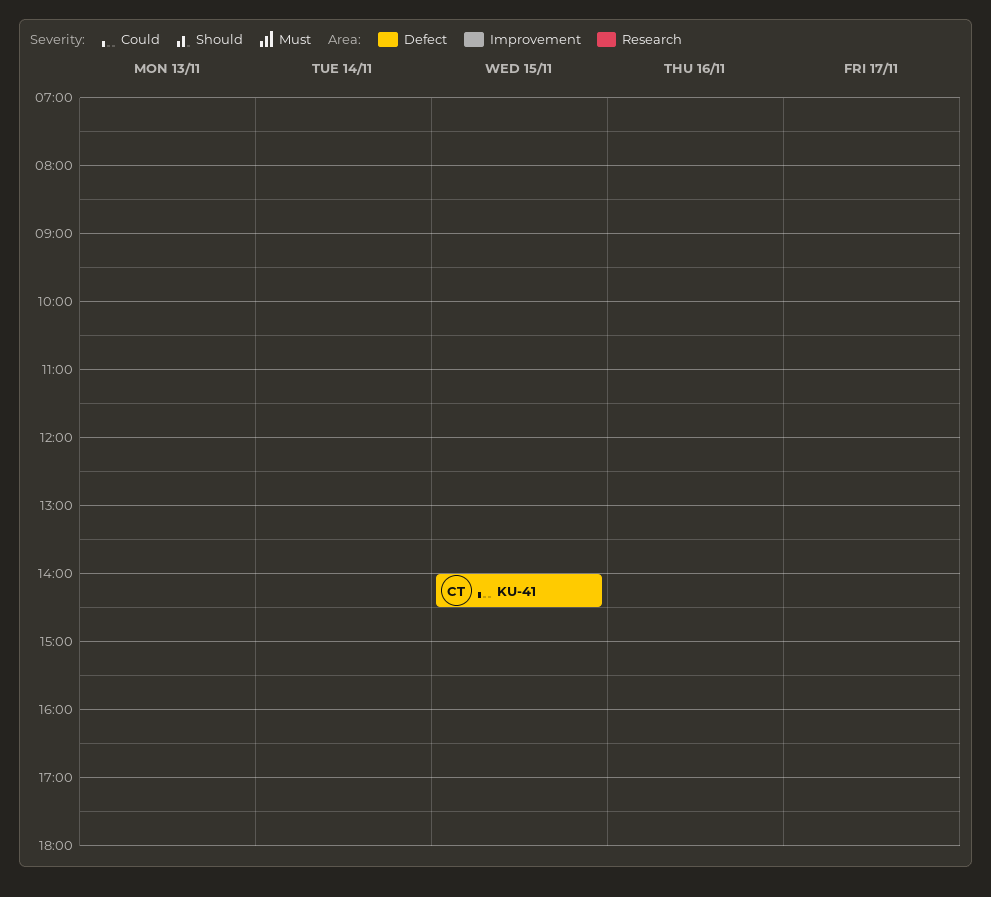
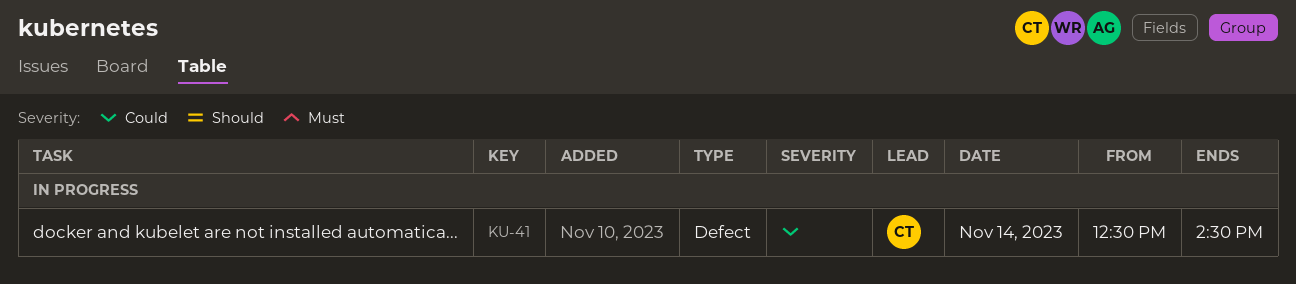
KU-41, day: Nov 15 -> Nov 14
KU-41, begins: 14:00 -> 12:30

